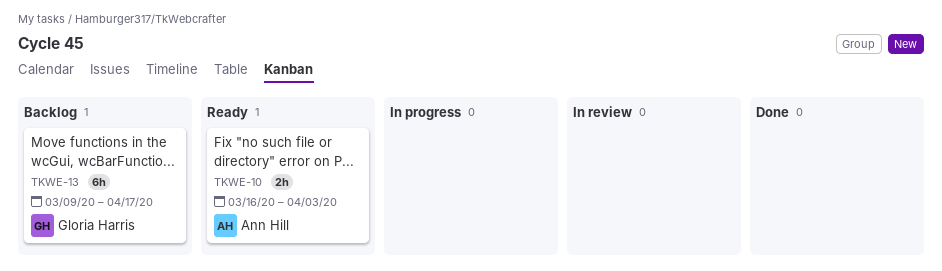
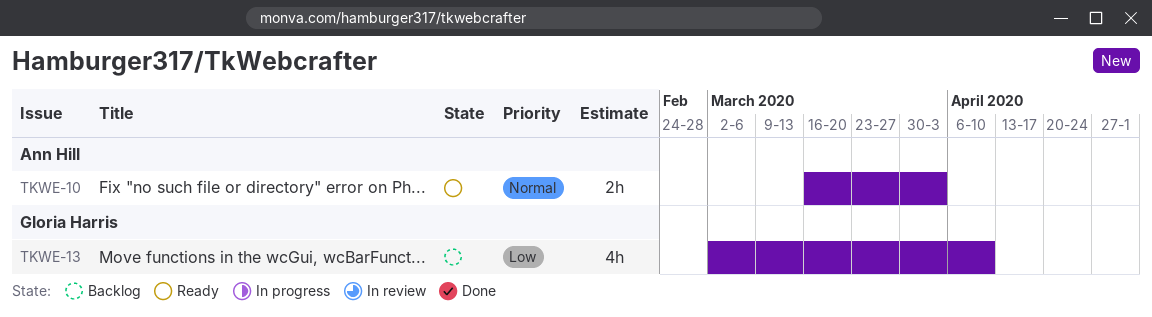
TKWE-13, estimate: 6h -> 4h
TKWE-13, start: Mar 9 -> Mar 2
TKWE-13, due: Apr 17 -> Apr 10

